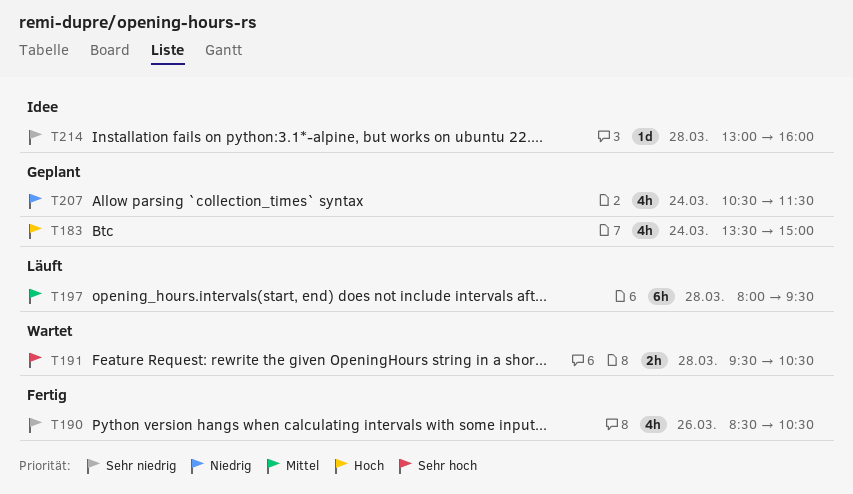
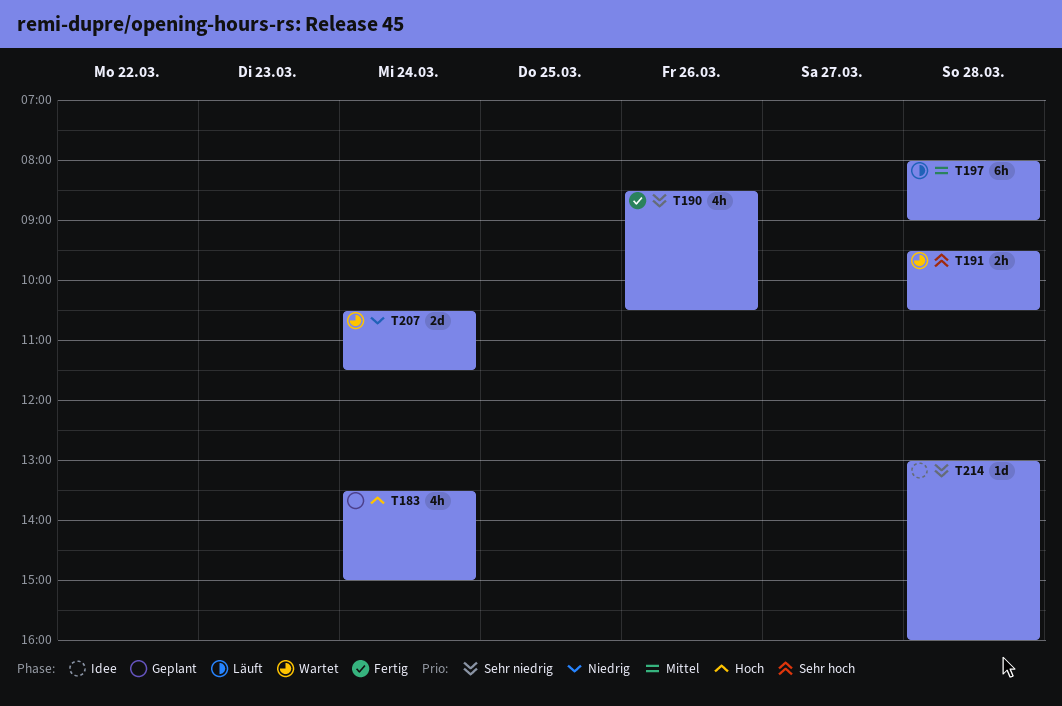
T197, ends: 09:30 -> 09:00
T207, status: Geplant -> Wartet
T207, estimate: 4h -> 2d

